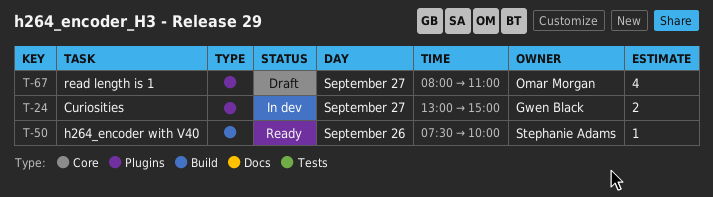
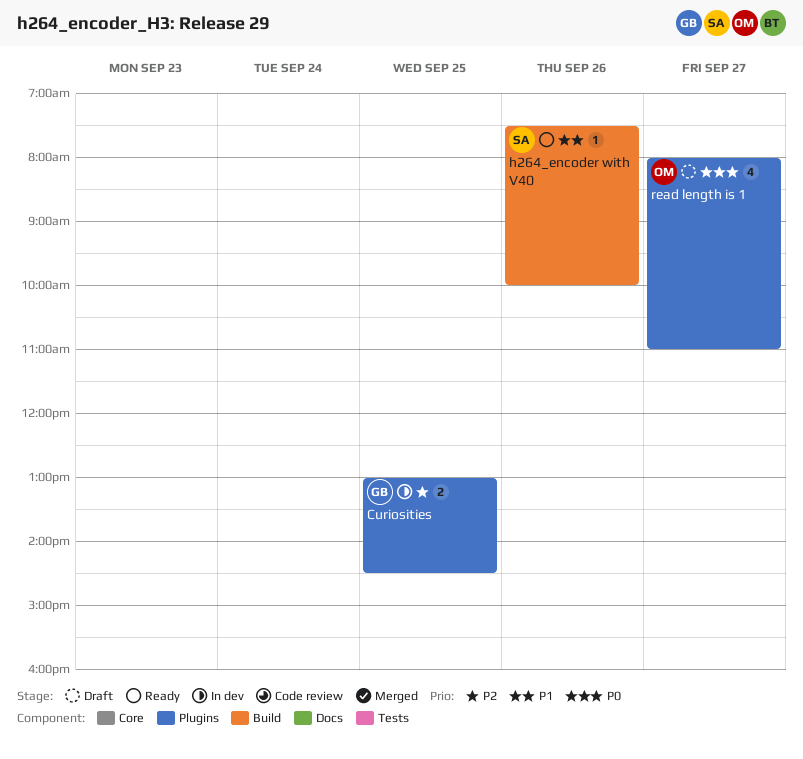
Curiosities, day: Sep 27 -> Sep 25
Curiosities, ends: 15:00 -> 14:30

